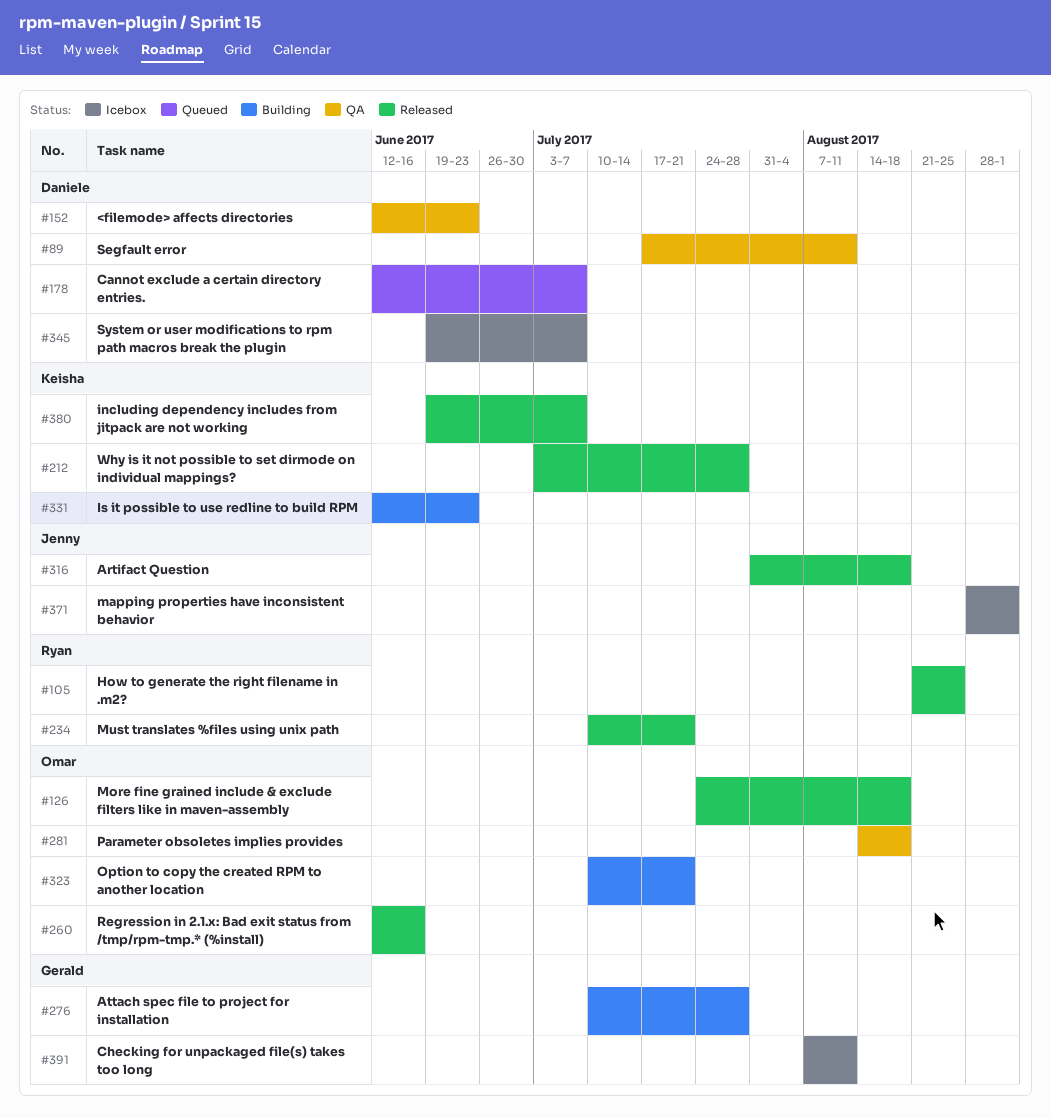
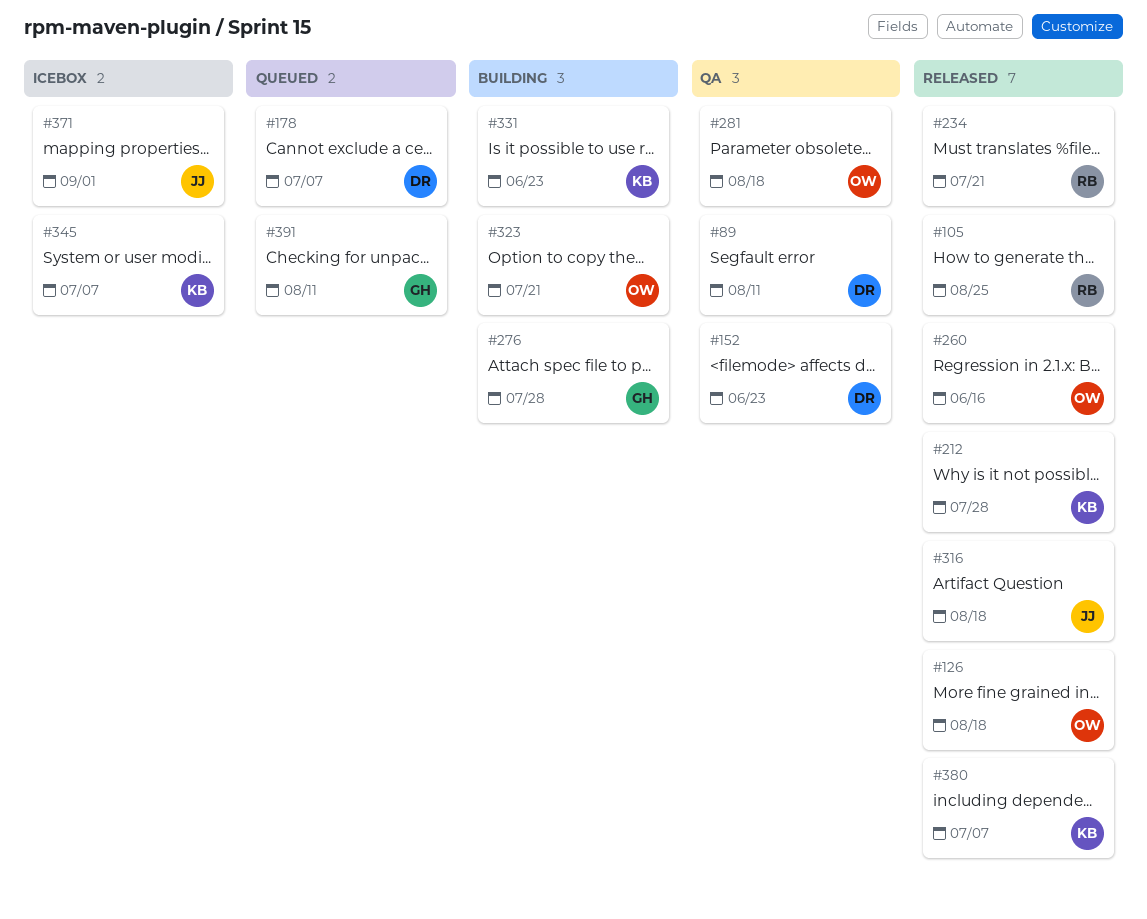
#345, owner: Daniele -> Keisha
#391, status: Icebox -> Queued

